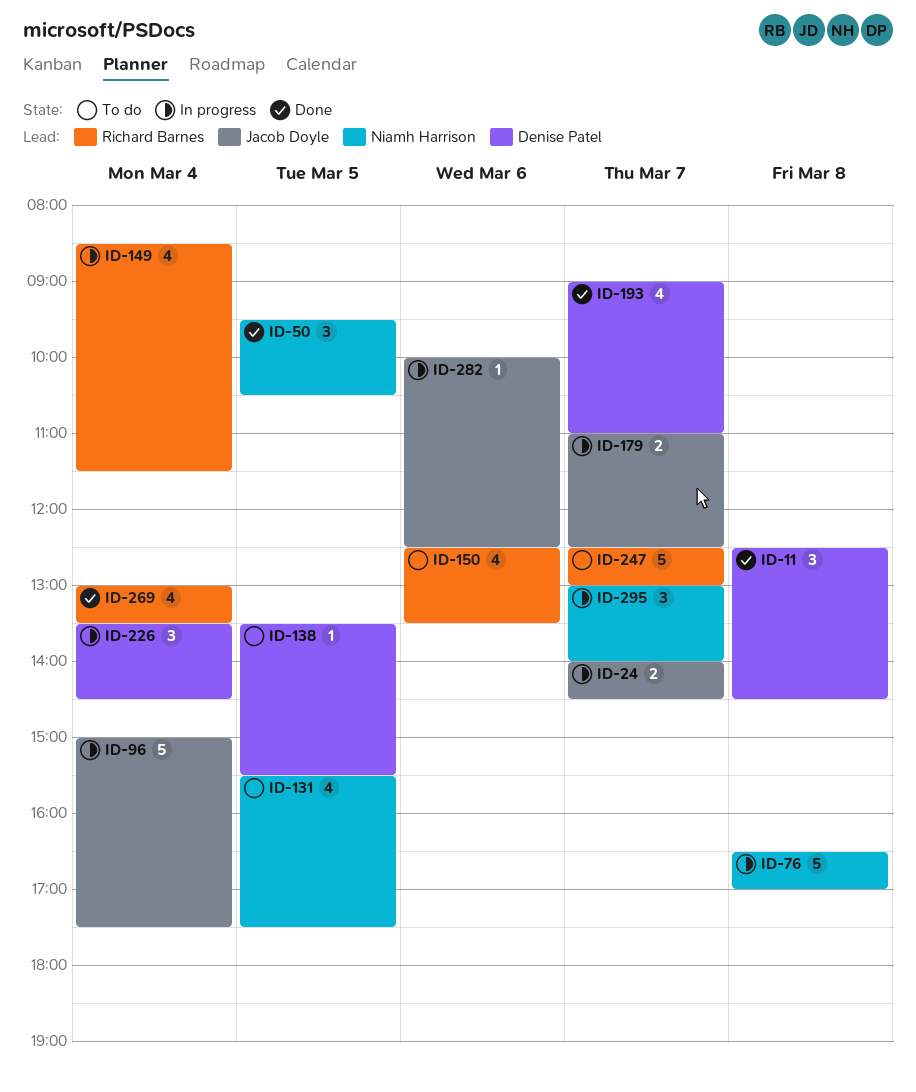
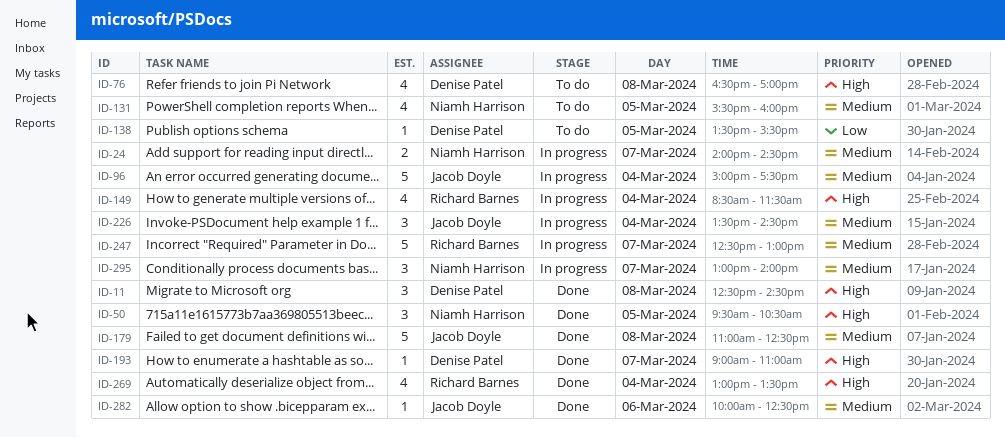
ID-24, owner: Jacob Doyle -> Niamh Harrison
ID-76, status: In progress -> To do
ID-76, owner: Niamh Harrison -> Denise Patel
ID-76, estimate: 5 -> 4
ID-131, ends: 17:30 -> 16:00
ID-150: present -> none
ID-179, status: In progress -> Done
ID-179, estimate: 2 -> 5
ID-179, day: Mar 7 -> Mar 8
ID-193, estimate: 4 -> 1
ID-226, owner: Denise Patel -> Jacob Doyle
ID-247, status: To do -> In progress
ID-282, status: In progress -> Done

